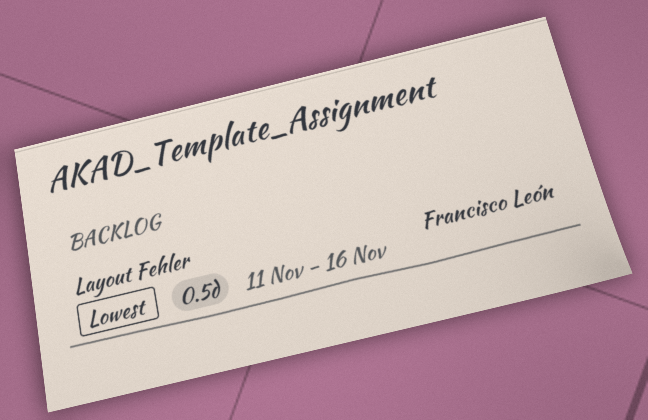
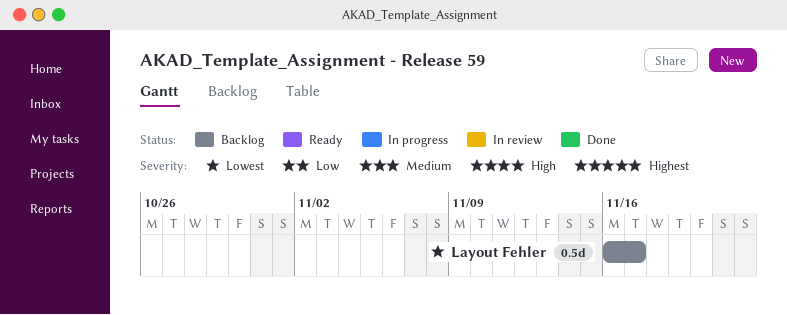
Layout Fehler, start: Nov 11 -> Nov 16
Layout Fehler, due: Nov 16 -> Nov 17

